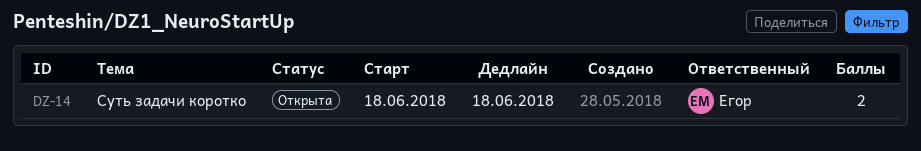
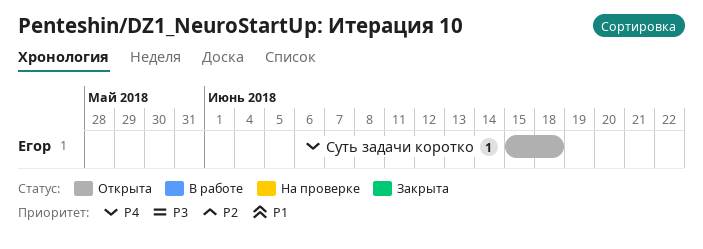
Суть задачи коротко, estimate: 2 -> 1
Суть задачи коротко, start: Jun 18 -> Jun 15

